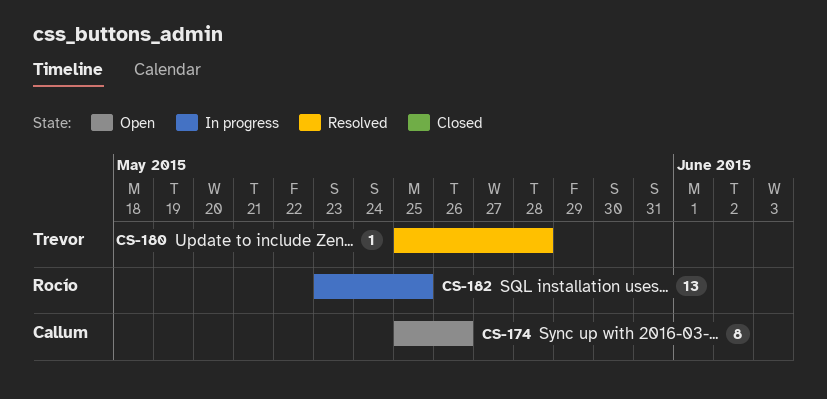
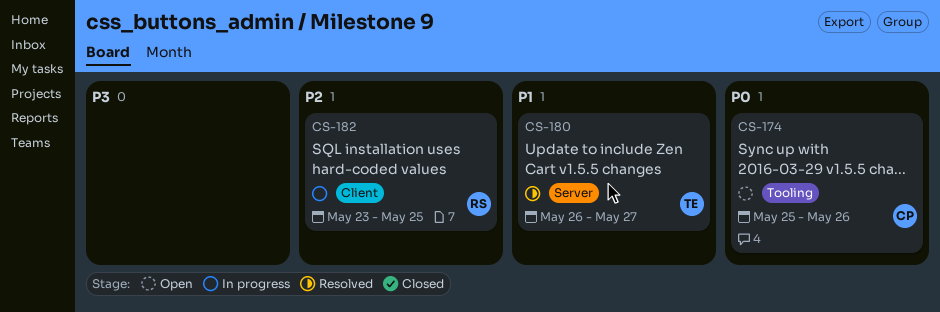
CS-180, start: May 25 -> May 26
CS-180, due: May 28 -> May 27

